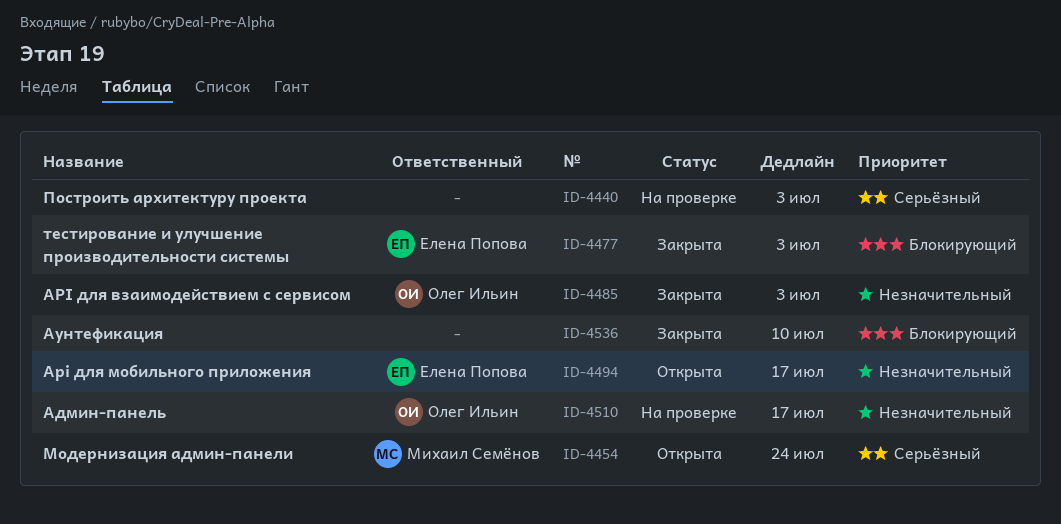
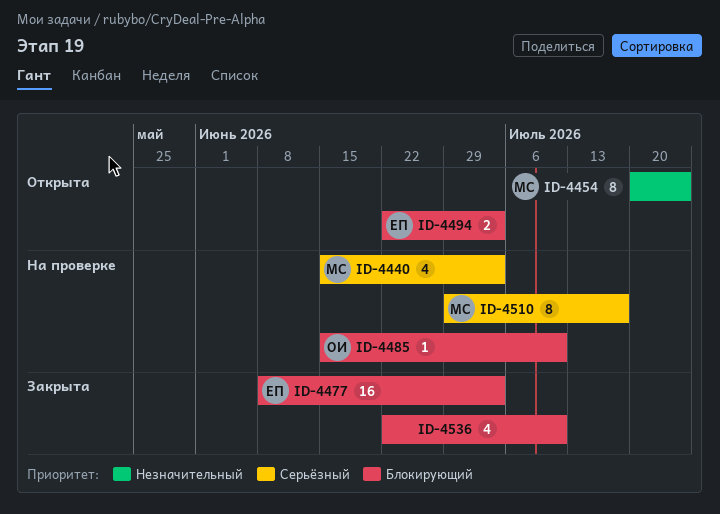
ID-4440, owner: none -> Михаил Семёнов
ID-4454, priority: Серьёзный -> Незначительный
ID-4485, status: Закрыта -> На проверке
ID-4485, priority: Незначительный -> Блокирующий
ID-4485, due: Jul 3 -> Jul 10
ID-4494, priority: Незначительный -> Блокирующий
ID-4494, due: Jul 17 -> Jul 3
ID-4510, owner: Олег Ильин -> Михаил Семёнов
ID-4510, priority: Незначительный -> Серьёзный

